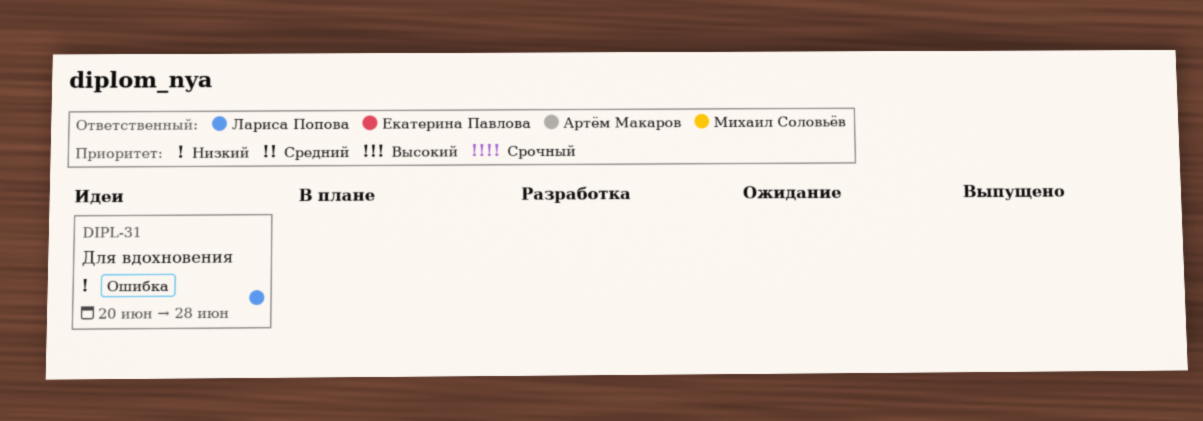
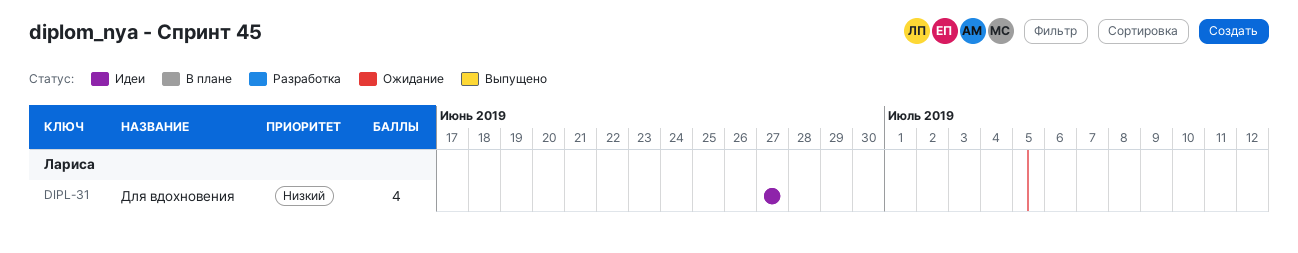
DIPL-31, start: Jun 20 -> Jun 27
DIPL-31, due: Jun 28 -> Jun 27

